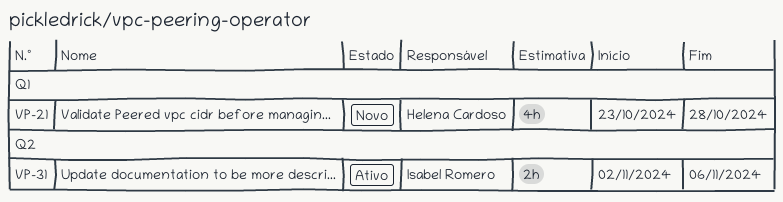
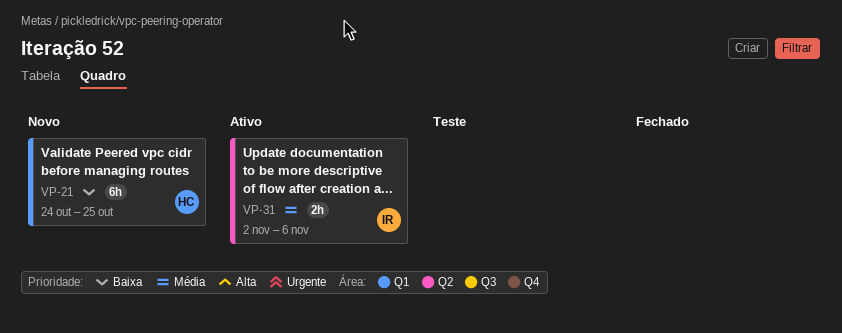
VP-21, estimate: 4h -> 6h
VP-21, start: Oct 23 -> Oct 24
VP-21, due: Oct 28 -> Oct 25

